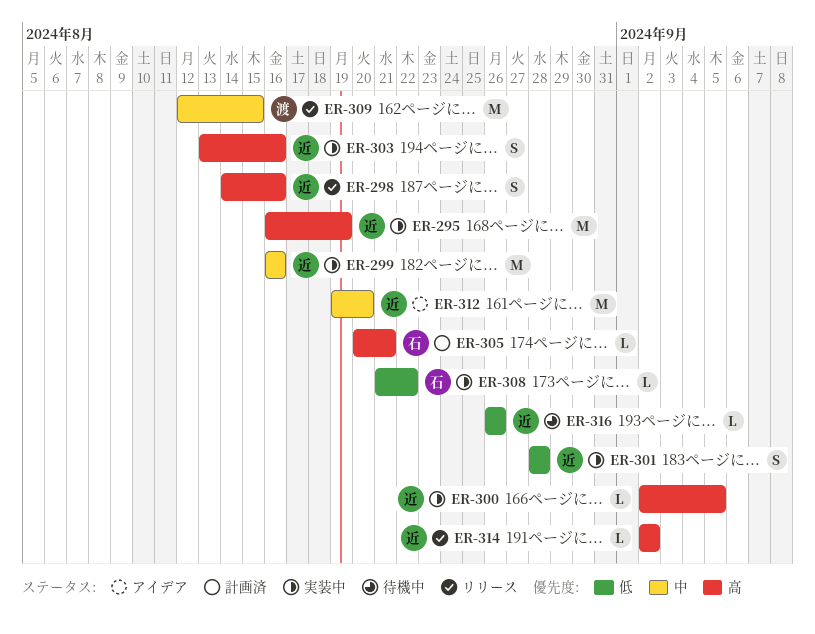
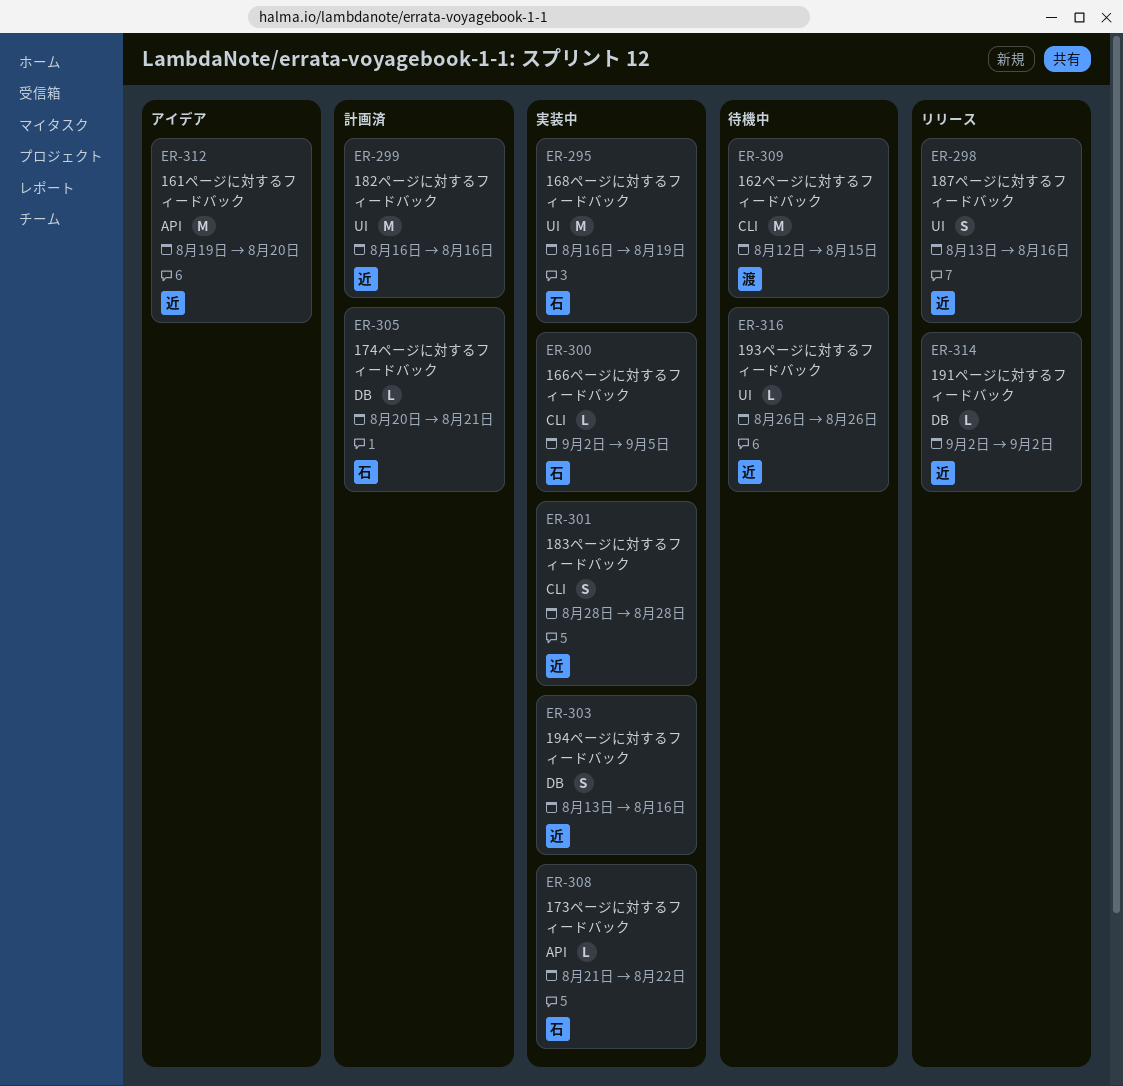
ER-295, owner: 近 -> 石
ER-298, start: Aug 14 -> Aug 13
ER-299, status: 実装中 -> 計画済
ER-300, owner: 近 -> 石
ER-309, status: リリース -> 待機中

